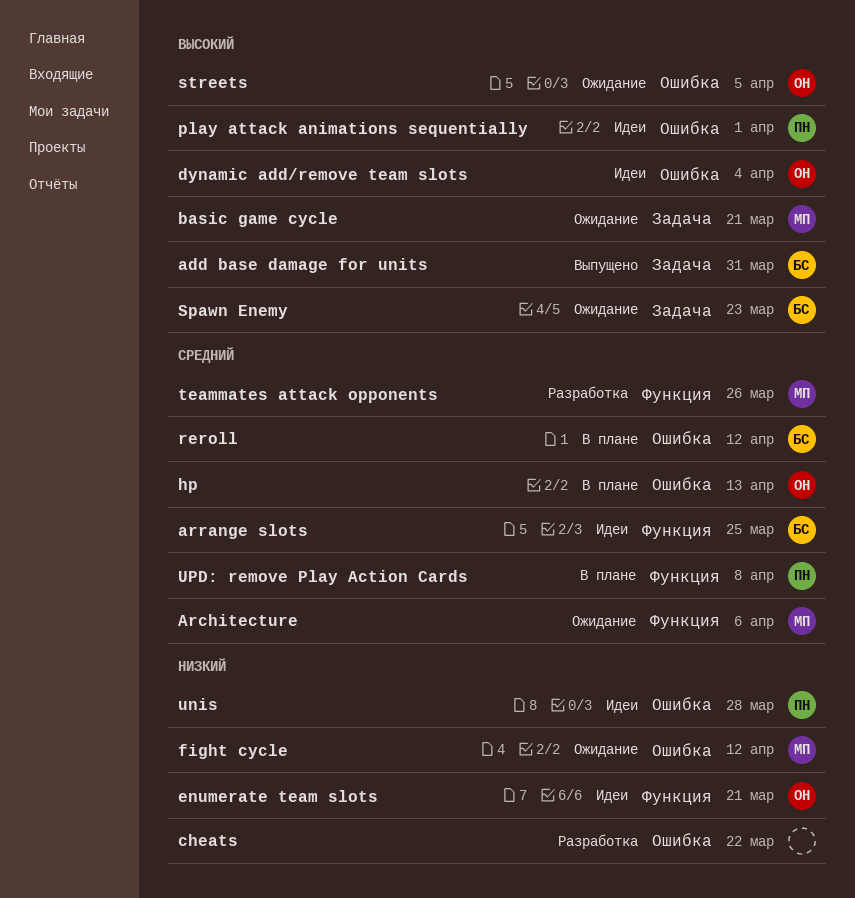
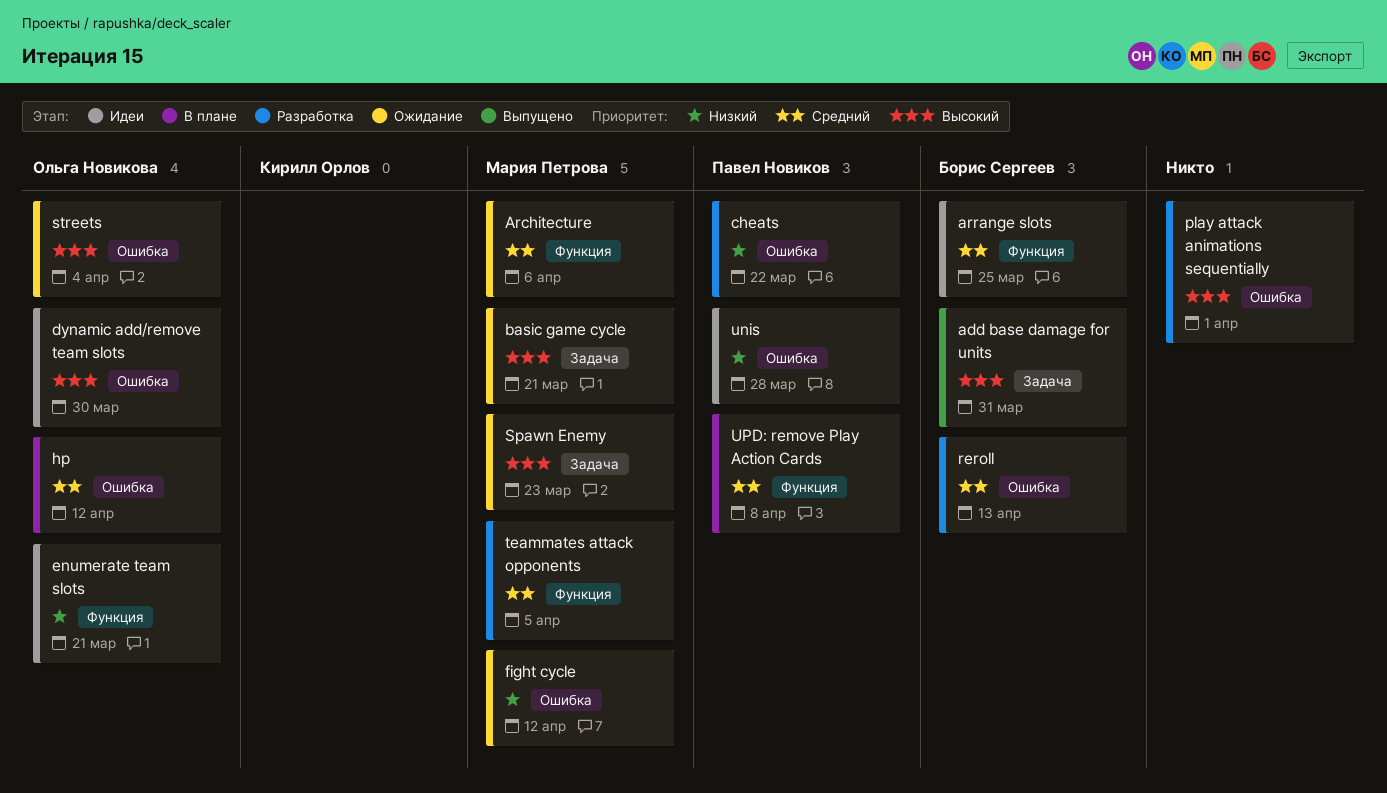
cheats, owner: none -> Павел Новиков
dynamic add/remove team slots, due: Apr 4 -> Mar 30
hp, due: Apr 13 -> Apr 12
play attack animations sequentially, status: Идеи -> Разработка
play attack animations sequentially, owner: Павел Новиков -> none
reroll, status: В плане -> Разработка
reroll, due: Apr 12 -> Apr 13
Spawn Enemy, owner: Борис Сергеев -> Мария Петрова
streets, due: Apr 5 -> Apr 4
teammates attack opponents, due: Mar 26 -> Apr 5

